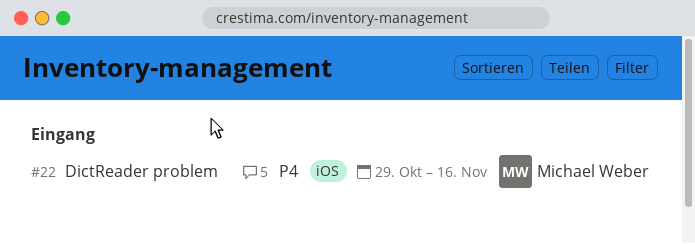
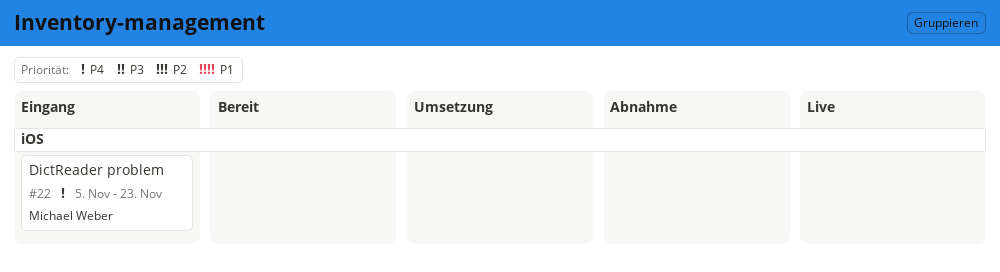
#22, start: Oct 29 -> Nov 5
#22, due: Nov 16 -> Nov 23

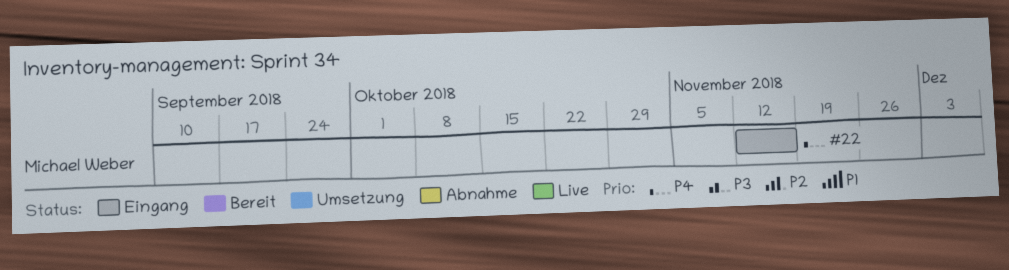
#22, start: Nov 5 -> Nov 12
#22, due: Nov 23 -> Nov 16

